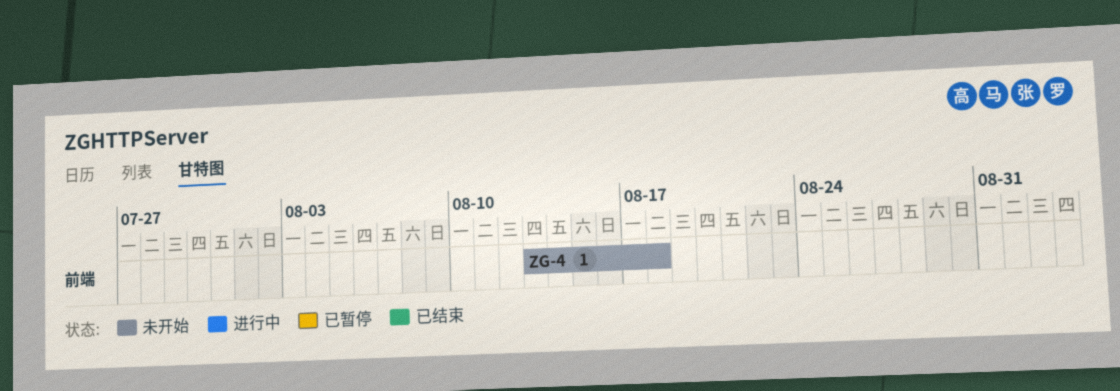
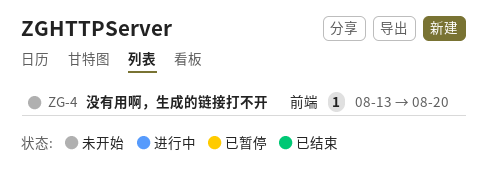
ZG-4, due: Aug 18 -> Aug 20

